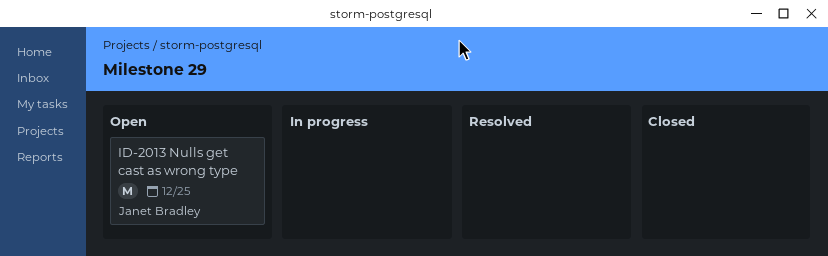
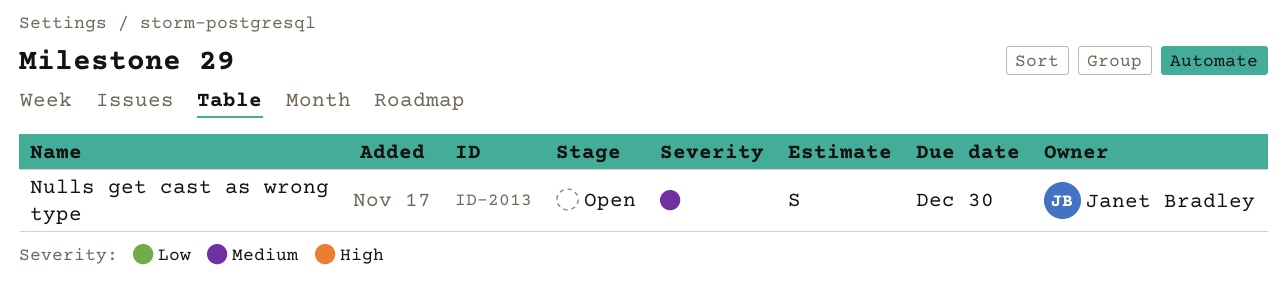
ID-2013, estimate: M -> S
ID-2013, due: Dec 25 -> Dec 30

